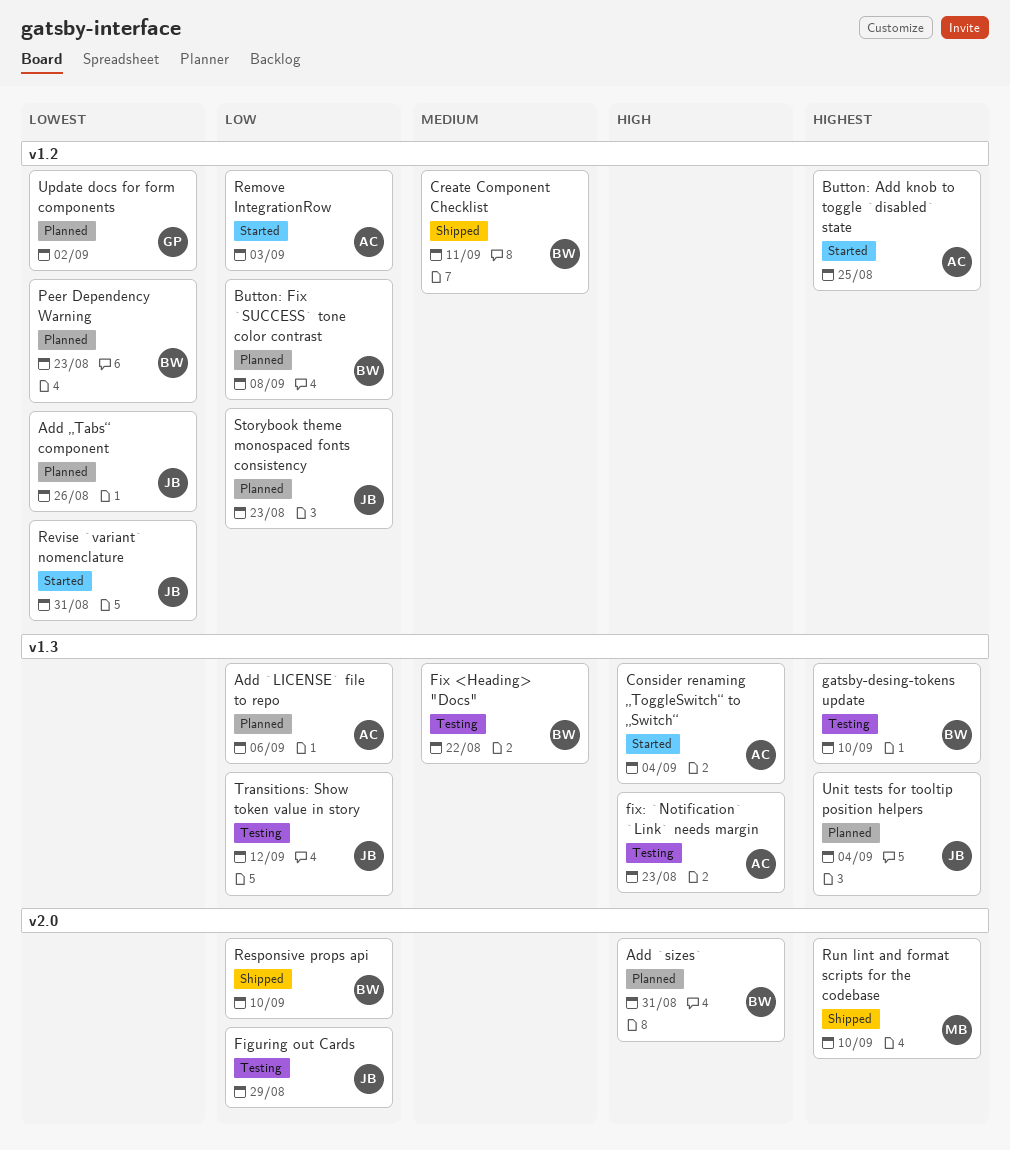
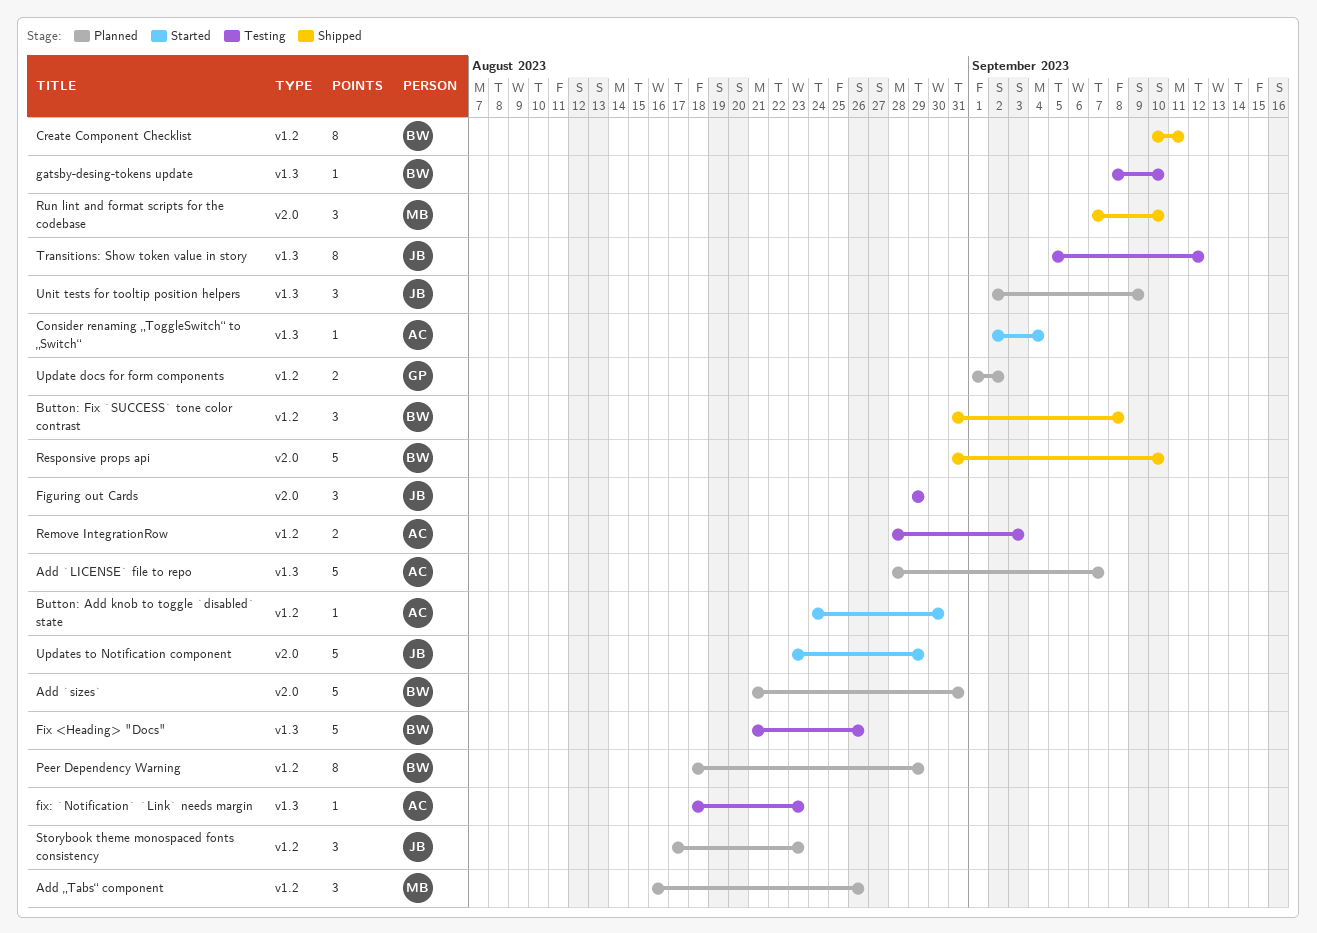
Add `LICENSE` file to repo, due: Sep 6 -> Sep 7
Add „Tabs“ component, owner: JB -> MB
Button: Add knob to toggle `disabled` state, due: Aug 25 -> Aug 30
Button: Fix `SUCCESS` tone color contrast, status: Planned -> Shipped
Fix <Heading> "Docs", due: Aug 22 -> Aug 26
Peer Dependency Warning, due: Aug 23 -> Aug 29
Remove IntegrationRow, status: Started -> Testing
Revise `variant` nomenclature: present -> none
Unit tests for tooltip position helpers, due: Sep 4 -> Sep 9
Updates to Notification component: none -> present

